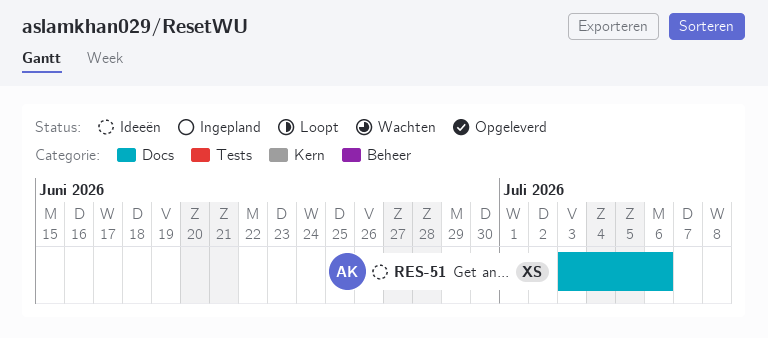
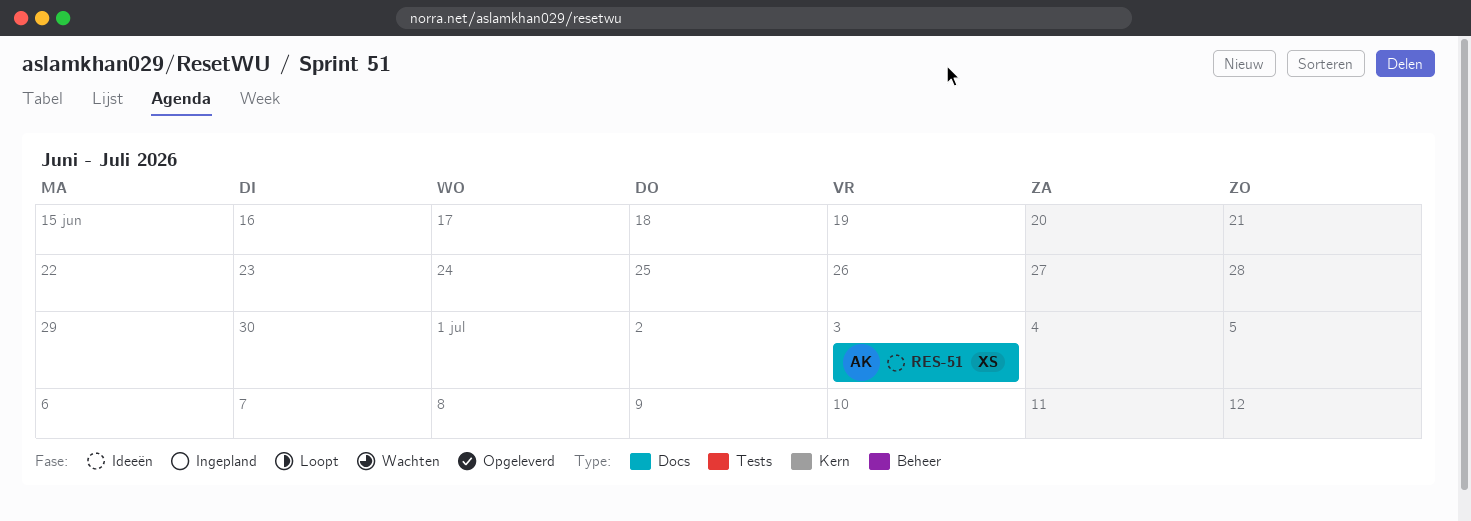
RES-51, due: Jul 6 -> Jul 3

